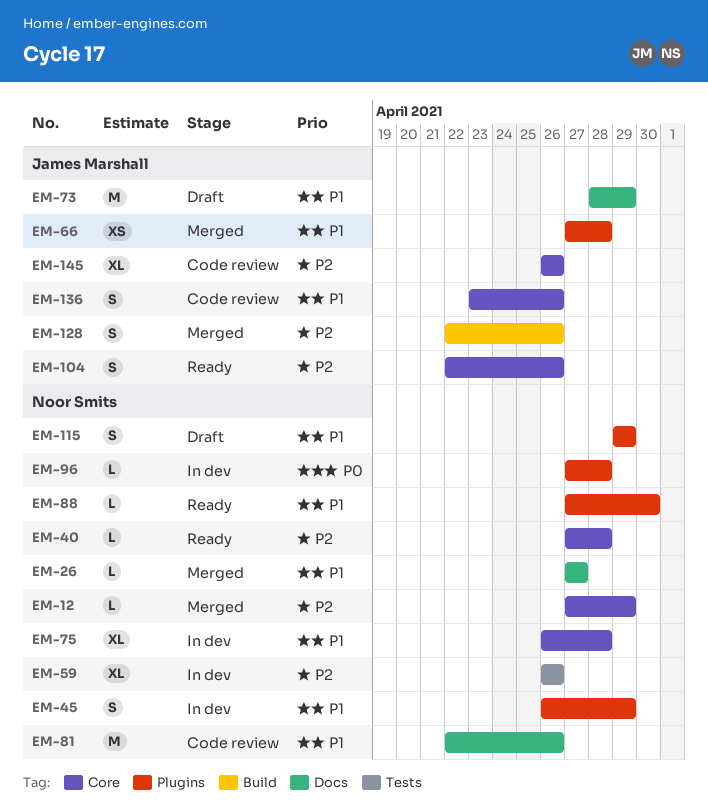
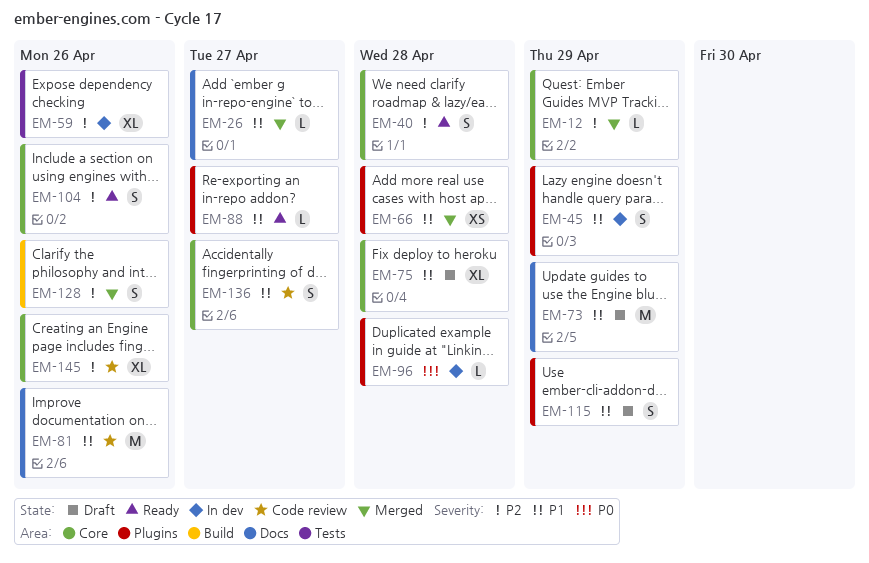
EM-40, estimate: L -> S
EM-75, status: In dev -> Draft
EM-88, due: Apr 30 -> Apr 27
EM-136, due: Apr 26 -> Apr 27

